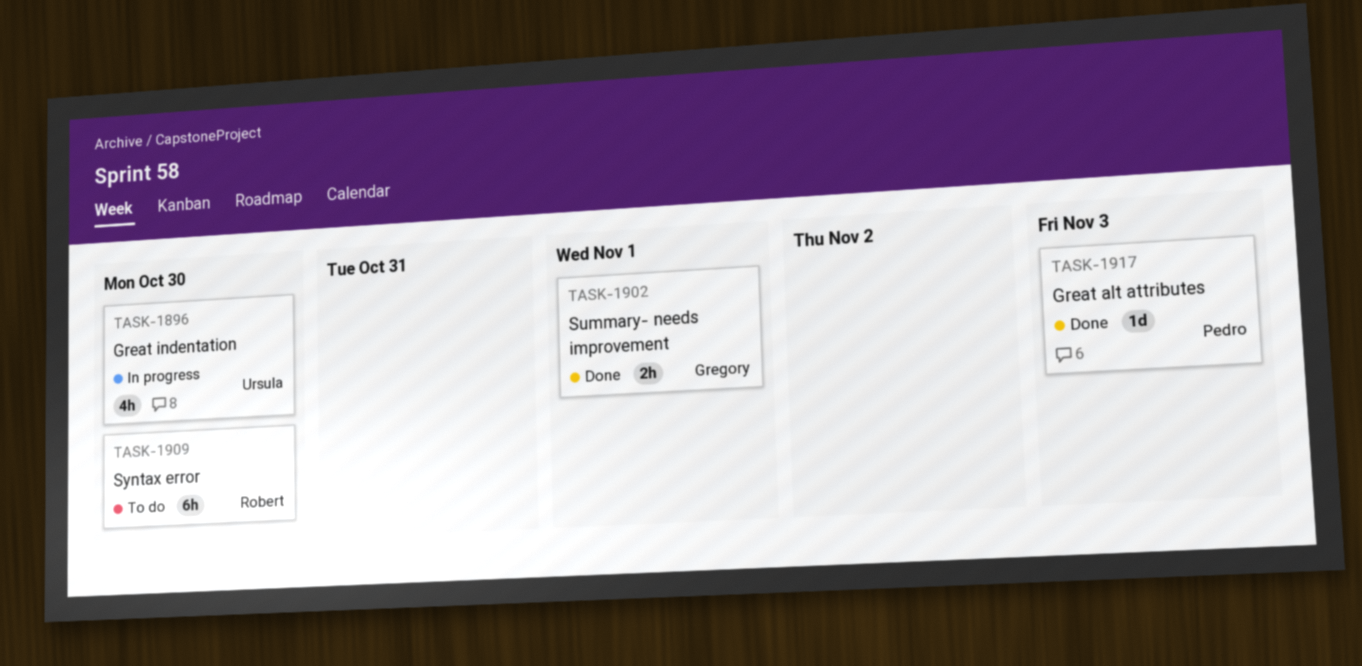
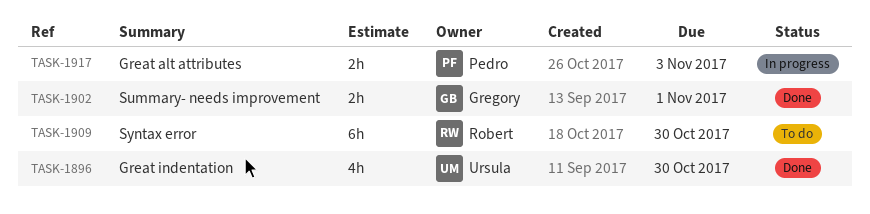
TASK-1896, status: In progress -> Done
TASK-1917, status: Done -> In progress
TASK-1917, estimate: 1d -> 2h

